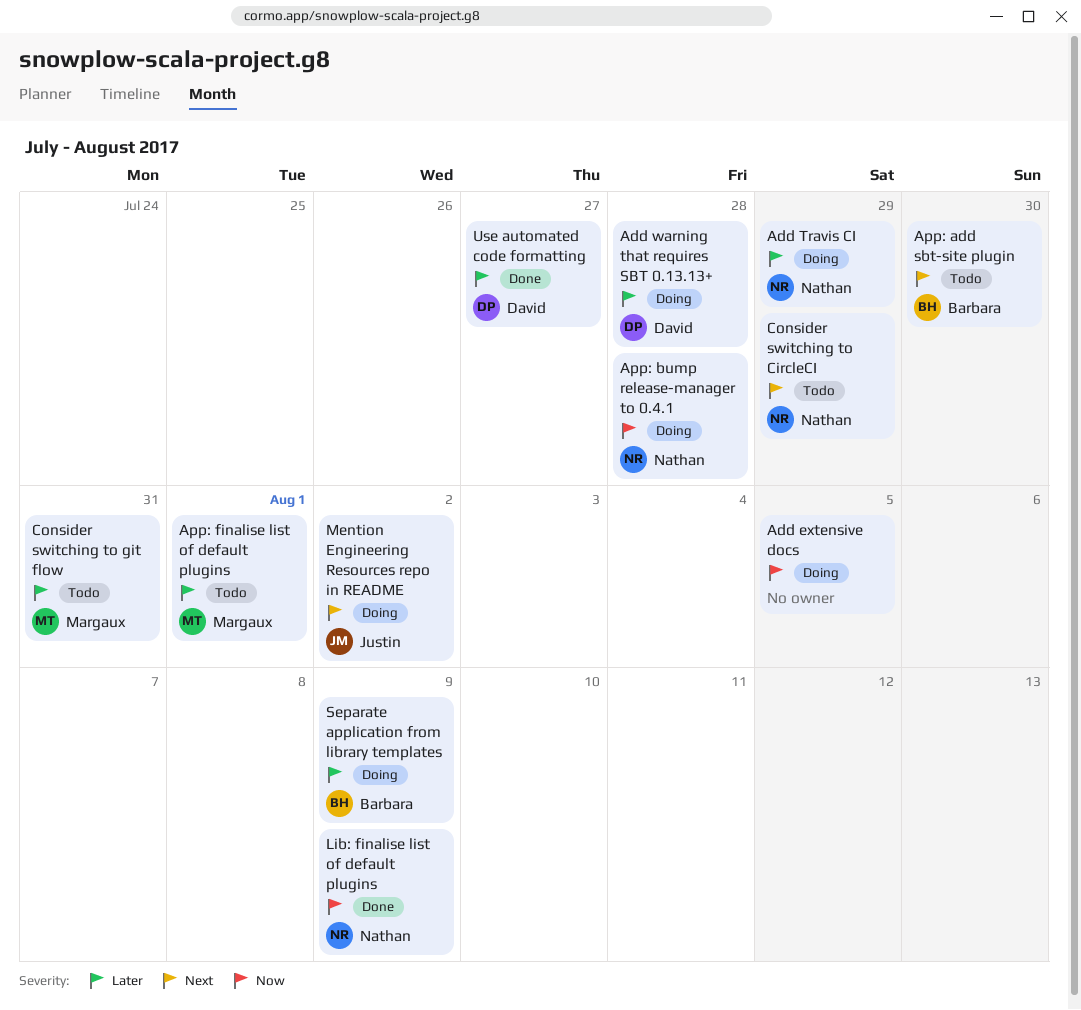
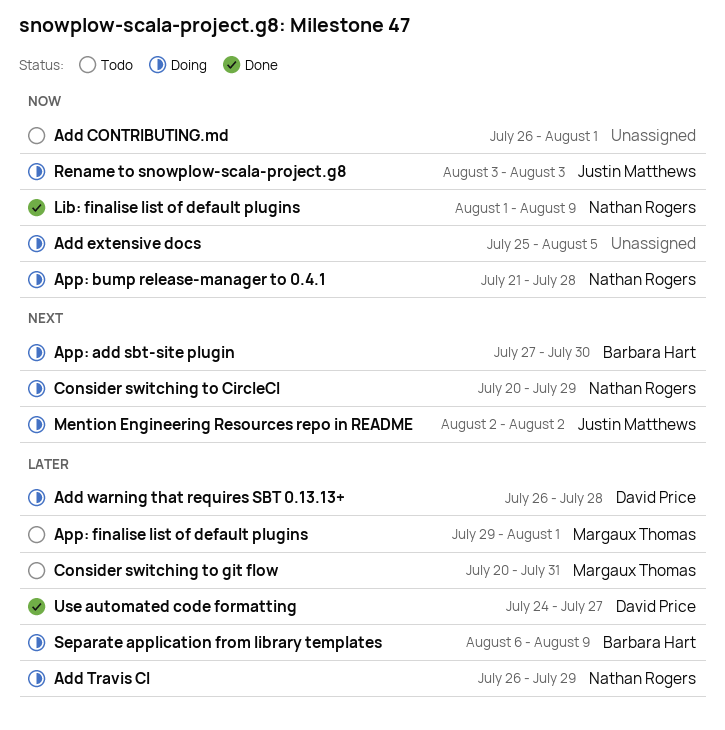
Add CONTRIBUTING.md: none -> present
App: add sbt-site plugin, status: Todo -> Doing
Consider switching to CircleCI, status: Todo -> Doing
Rename to snowplow-scala-project.g8: none -> present

